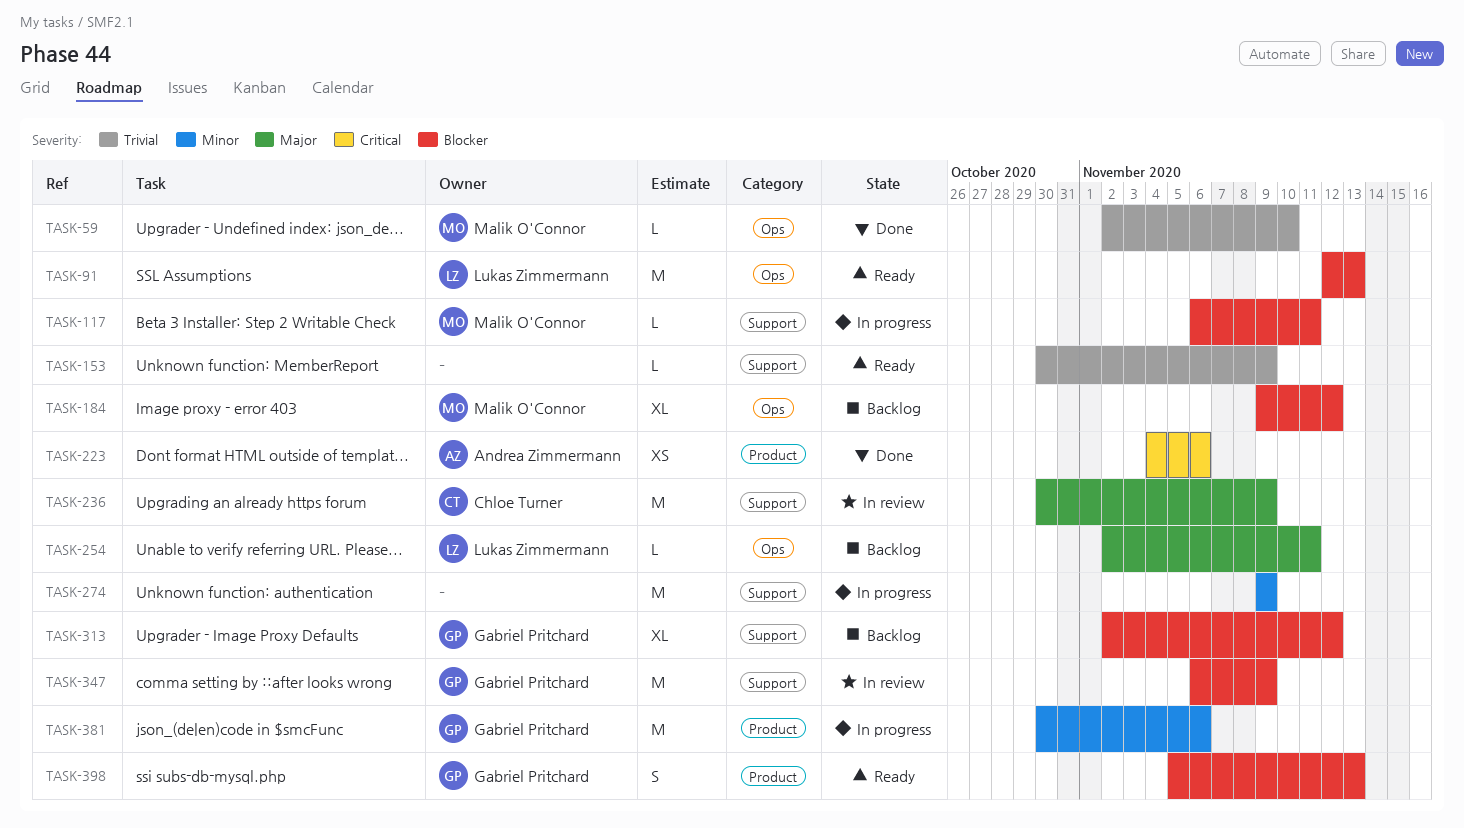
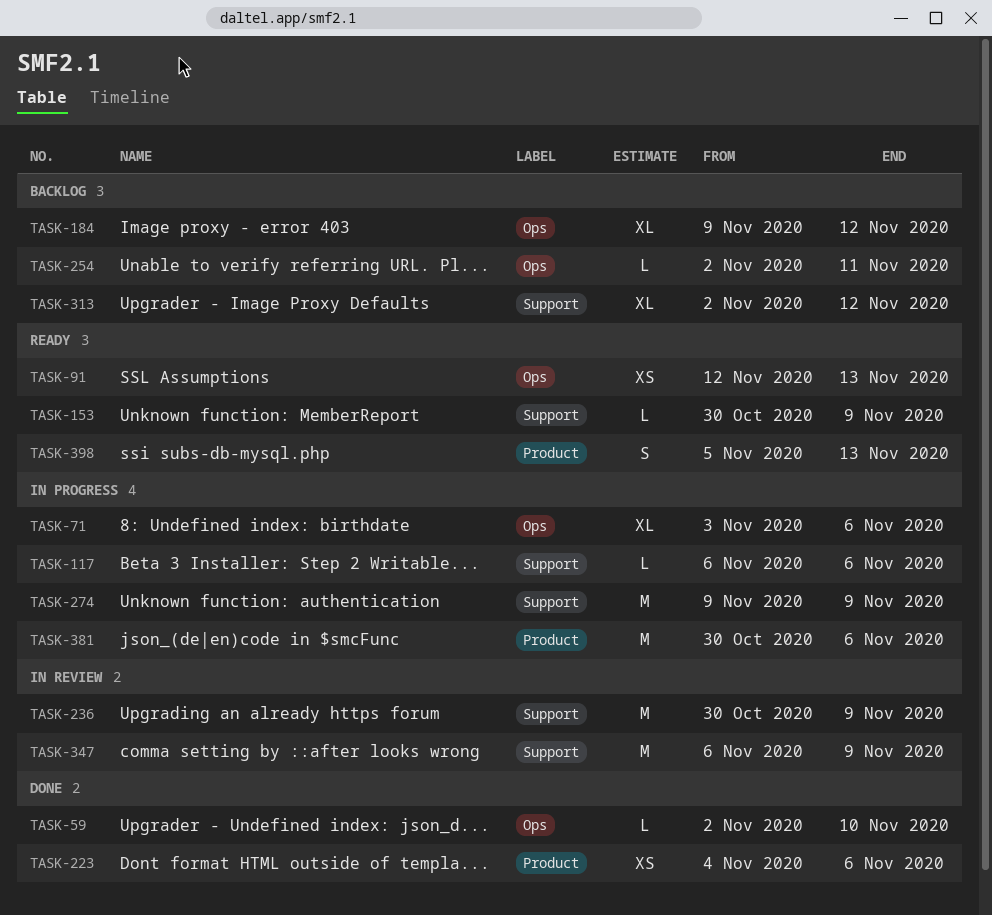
TASK-71: none -> present
TASK-91, estimate: M -> XS
TASK-117, due: Nov 11 -> Nov 6

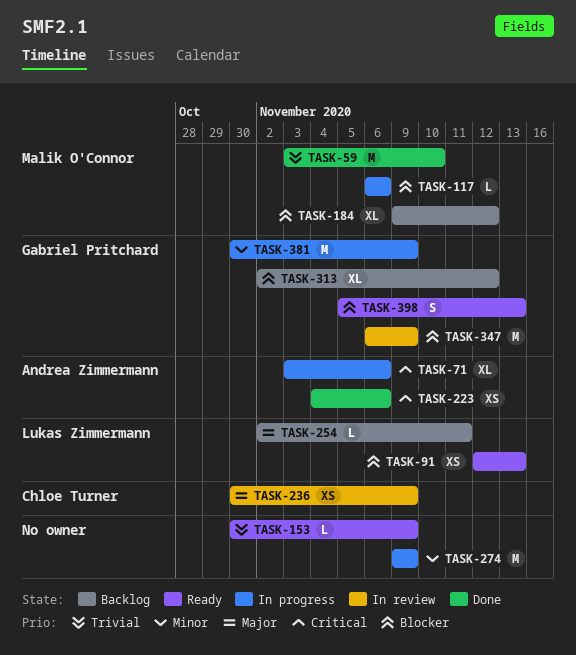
TASK-59, estimate: L -> M
TASK-59, start: Nov 2 -> Nov 3
TASK-236, estimate: M -> XS
TASK-381, due: Nov 6 -> Nov 9

